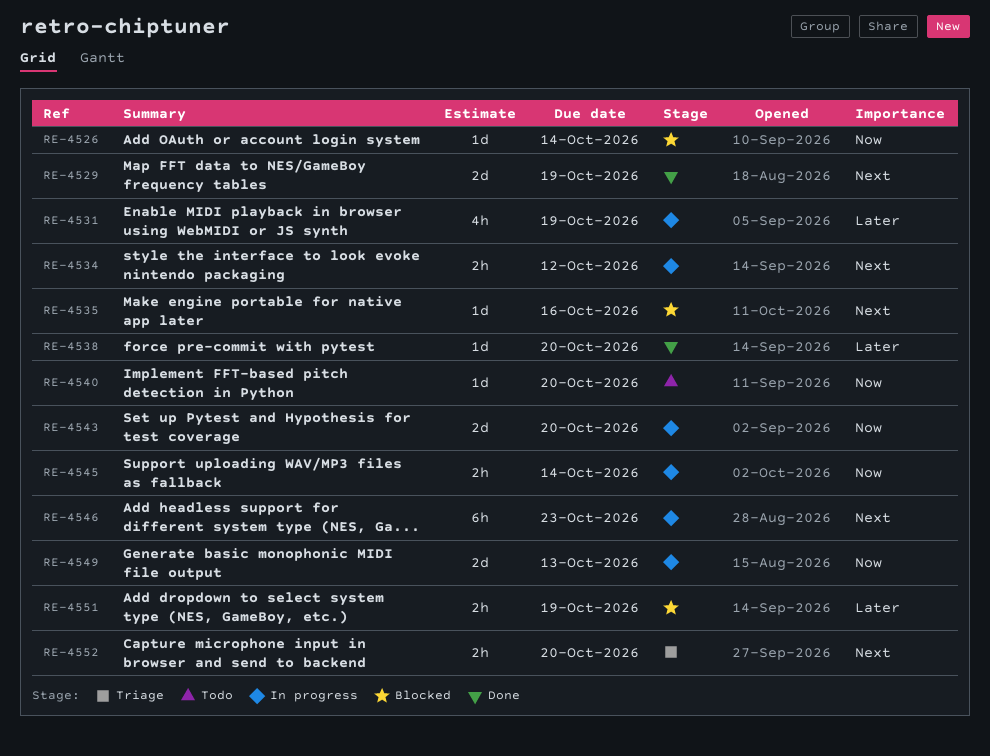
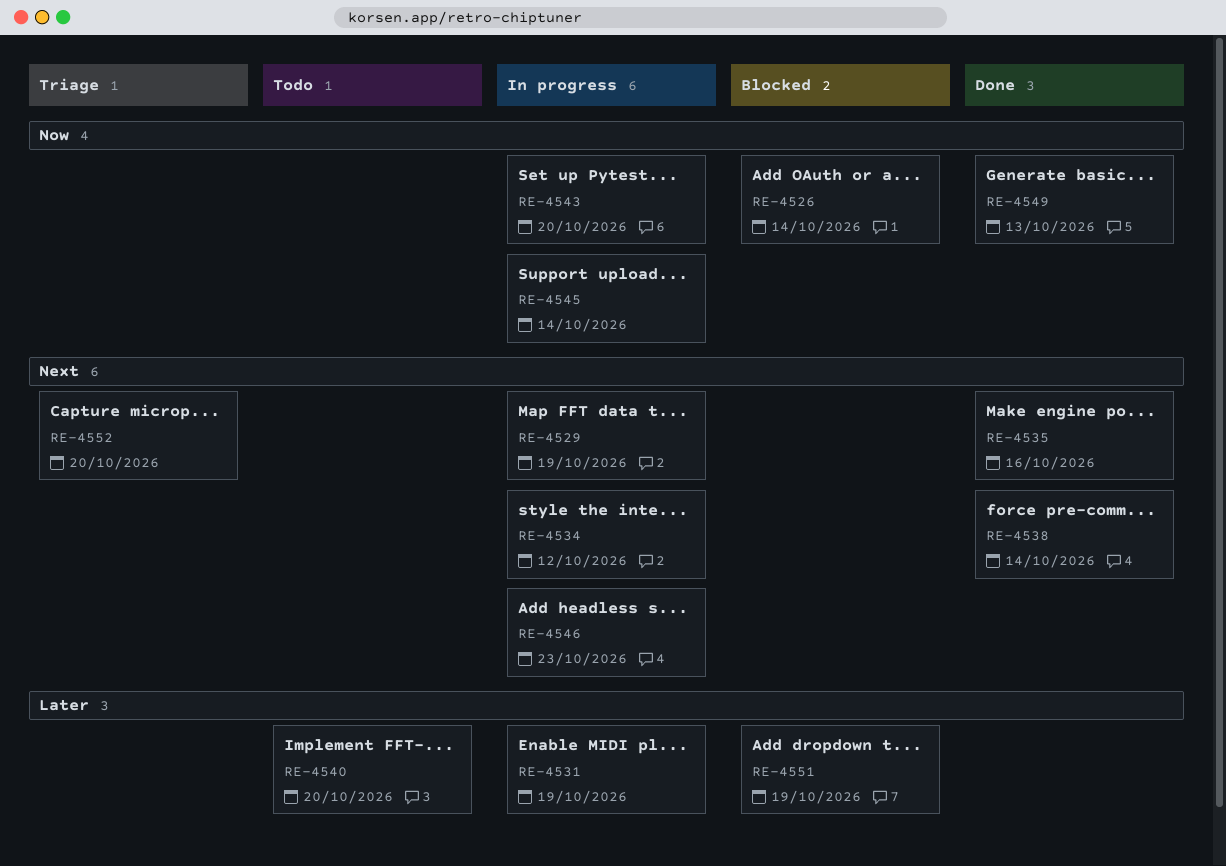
RE-4529, status: Done -> In progress
RE-4535, status: Blocked -> Done
RE-4538, priority: Later -> Next
RE-4538, due: Oct 20 -> Oct 14
RE-4540, priority: Now -> Later
RE-4549, status: In progress -> Done

